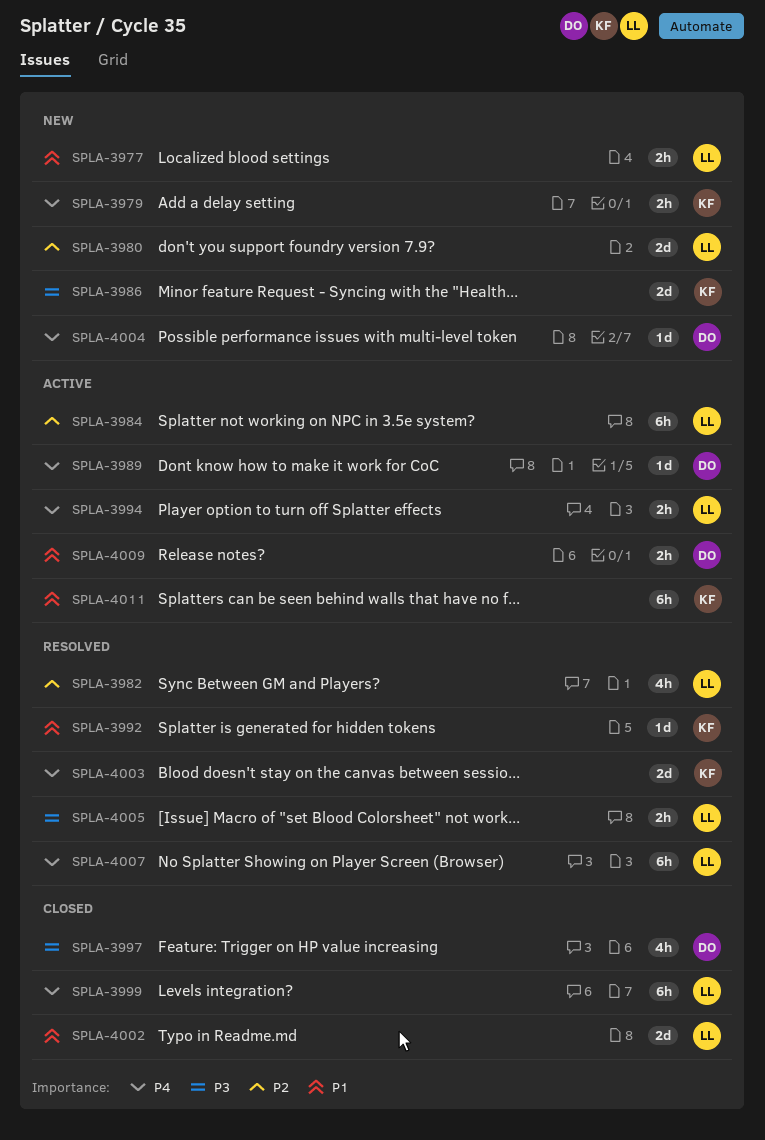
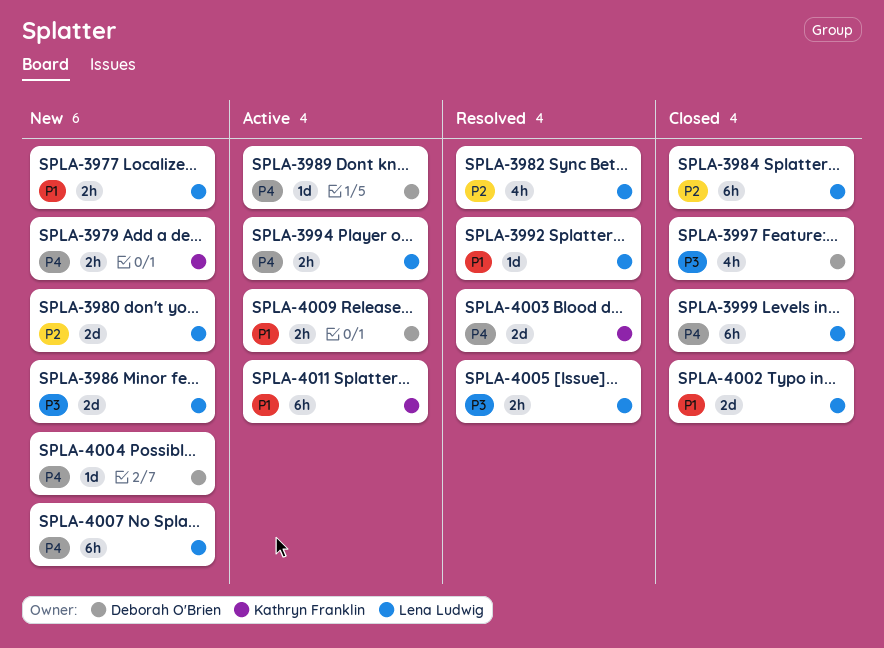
SPLA-3984, status: Active -> Closed
SPLA-3986, owner: Kathryn Franklin -> Lena Ludwig
SPLA-3992, owner: Kathryn Franklin -> Lena Ludwig
SPLA-4007, status: Resolved -> New

